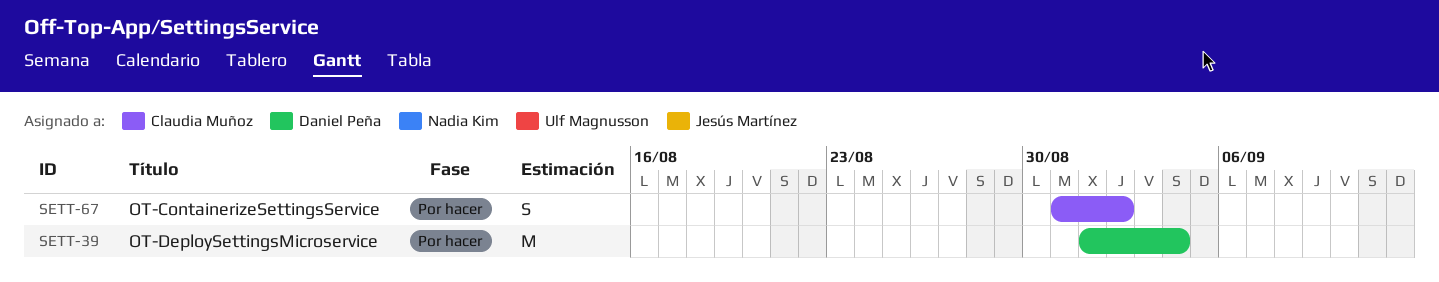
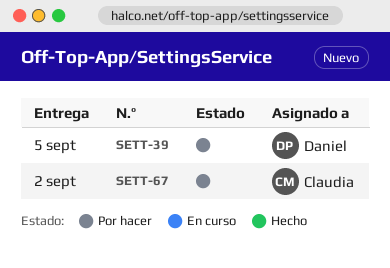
SETT-39, due: Sep 4 -> Sep 5

